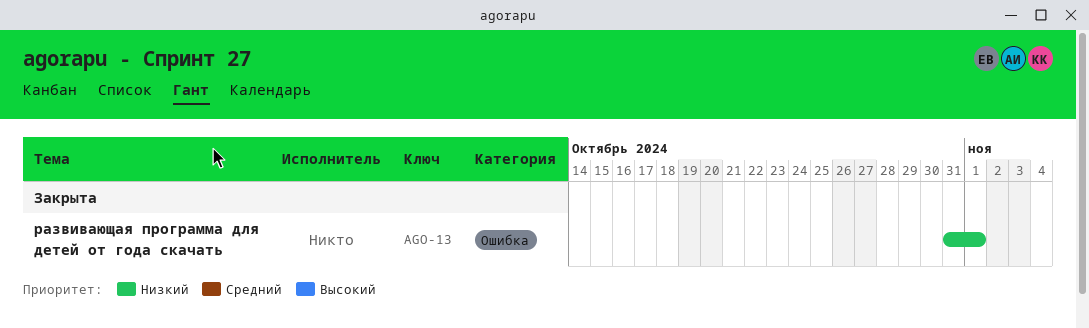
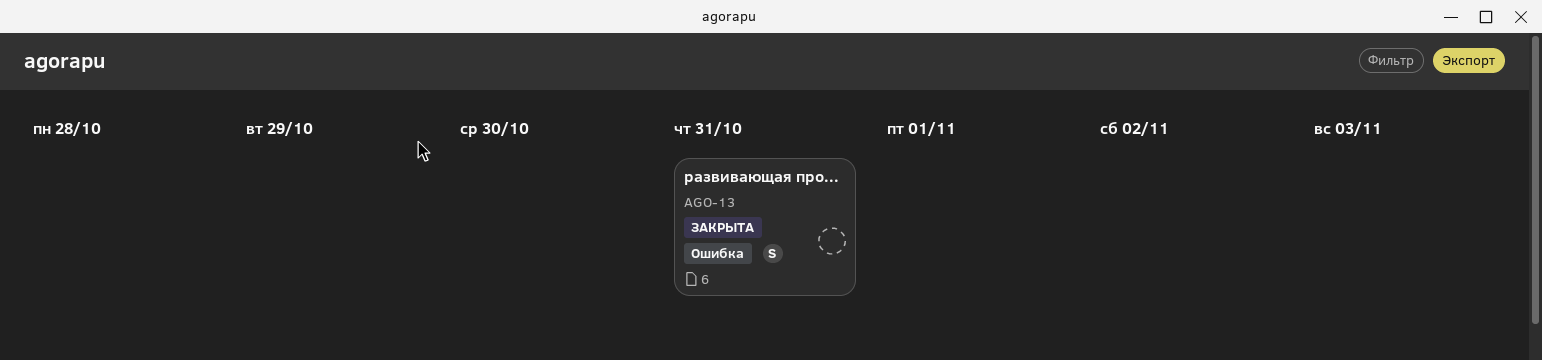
AGO-13, due: Nov 1 -> Oct 31

